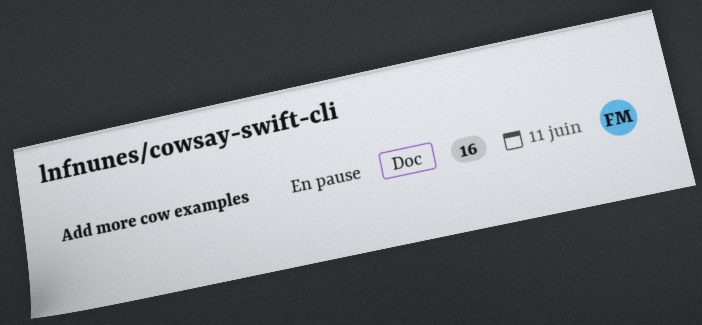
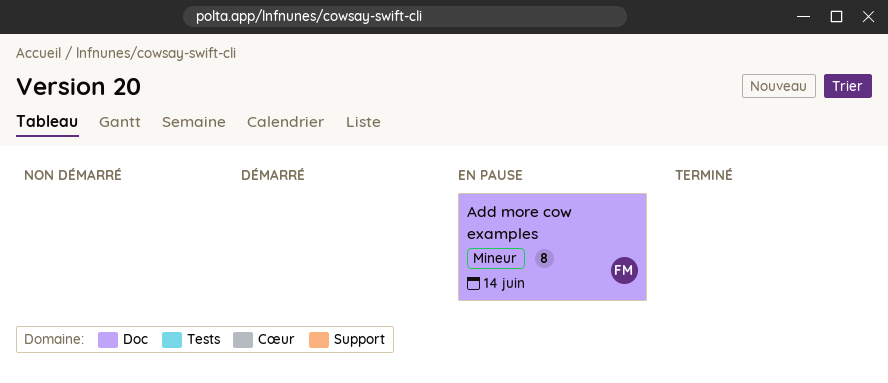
Add more cow examples, estimate: 16 -> 8
Add more cow examples, due: Jun 11 -> Jun 14

